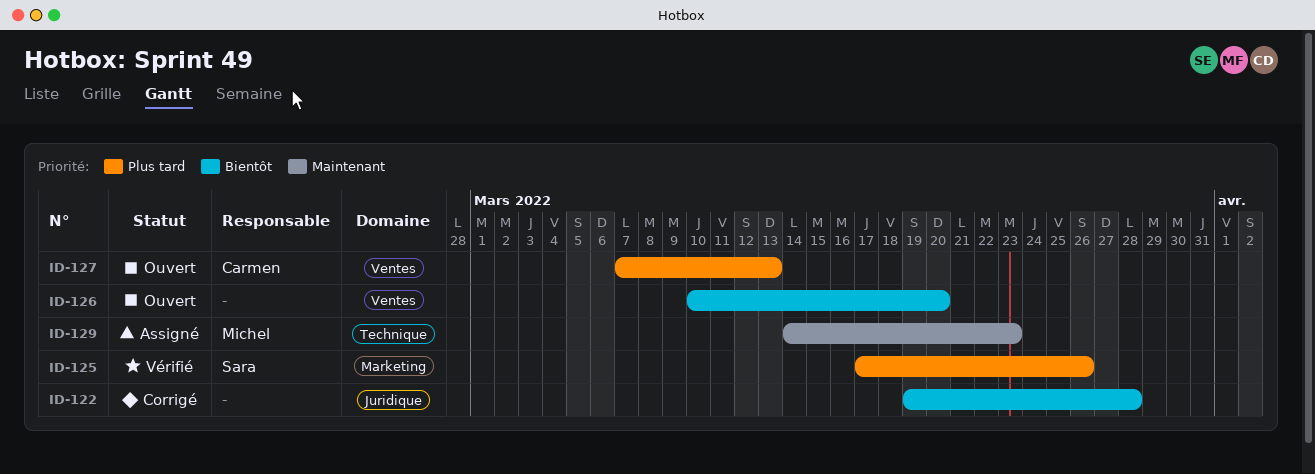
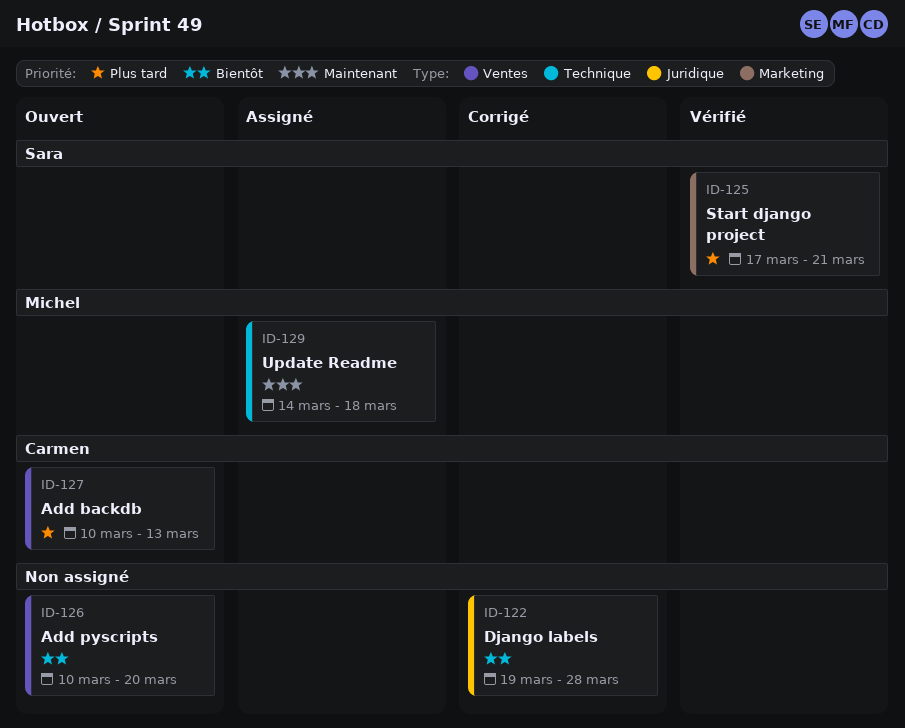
ID-125, due: Mar 26 -> Mar 21
ID-127, start: Mar 7 -> Mar 10
ID-129, due: Mar 23 -> Mar 18

